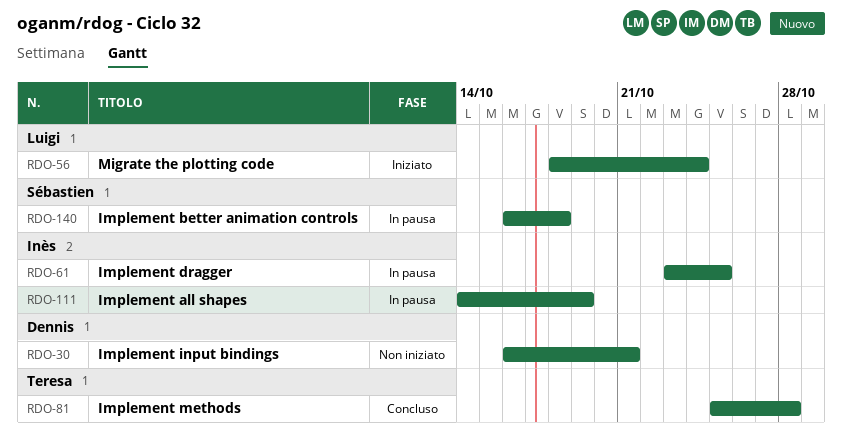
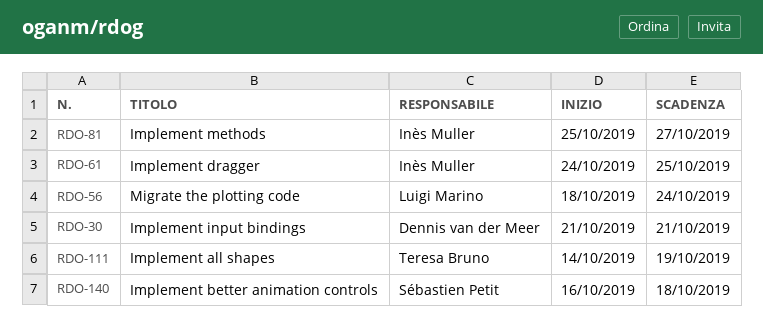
RDO-30, start: Oct 16 -> Oct 21
RDO-61, start: Oct 23 -> Oct 24
RDO-81, owner: Teresa Bruno -> Inès Muller
RDO-81, due: Oct 28 -> Oct 27
RDO-111, owner: Inès Muller -> Teresa Bruno

